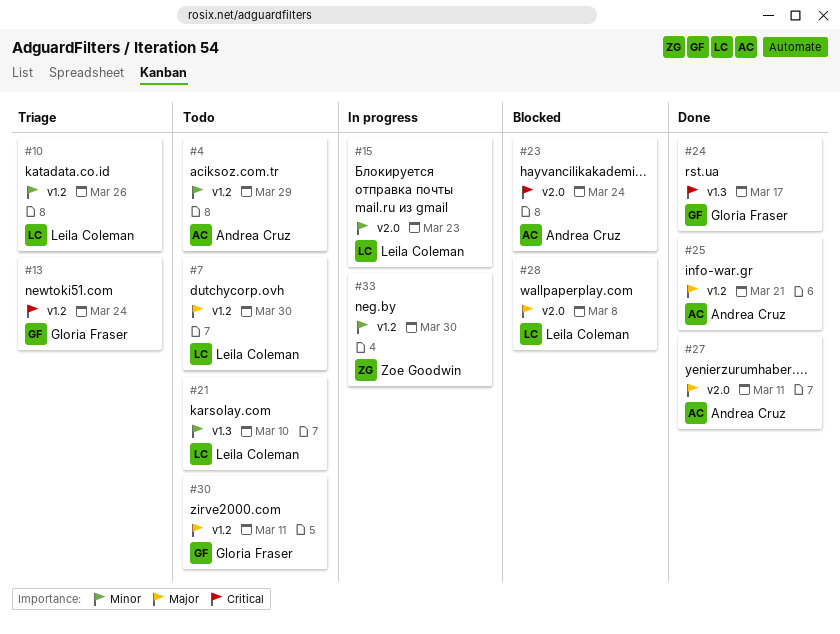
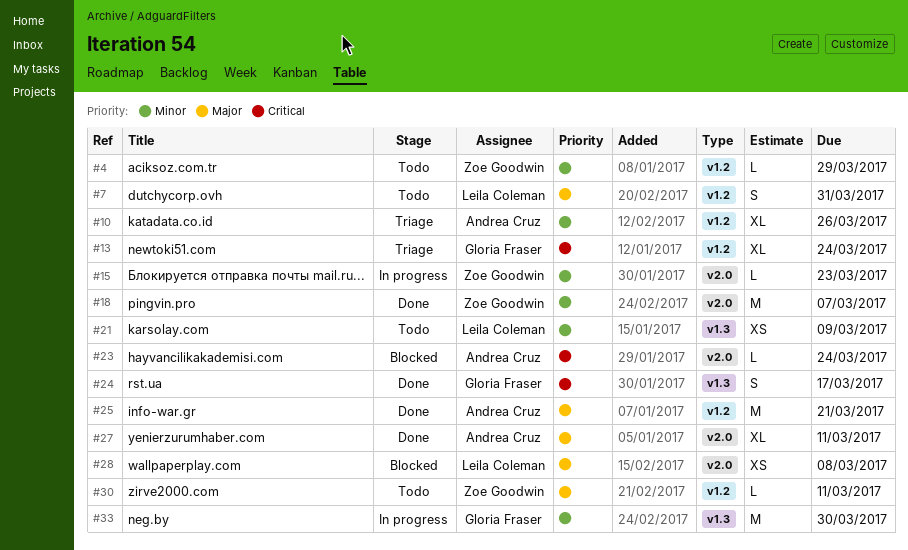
#4, owner: Andrea Cruz -> Zoe Goodwin
#7, due: Mar 30 -> Mar 31
#10, owner: Leila Coleman -> Andrea Cruz
#15, owner: Leila Coleman -> Zoe Goodwin
#18: none -> present
#21, due: Mar 10 -> Mar 9
#30, owner: Gloria Fraser -> Zoe Goodwin
#33, owner: Zoe Goodwin -> Gloria Fraser
#33, label: v1.2 -> v1.3

